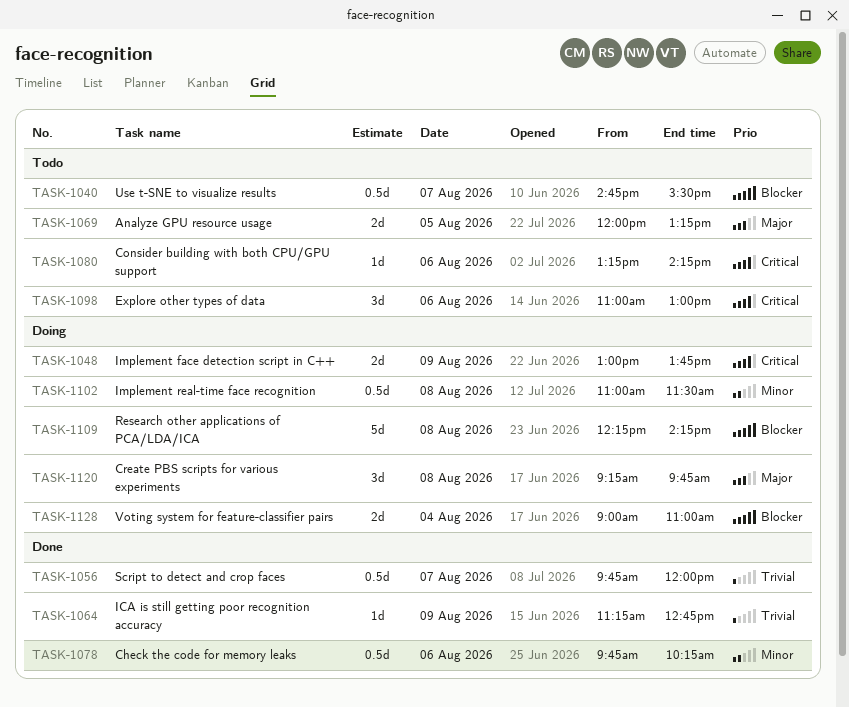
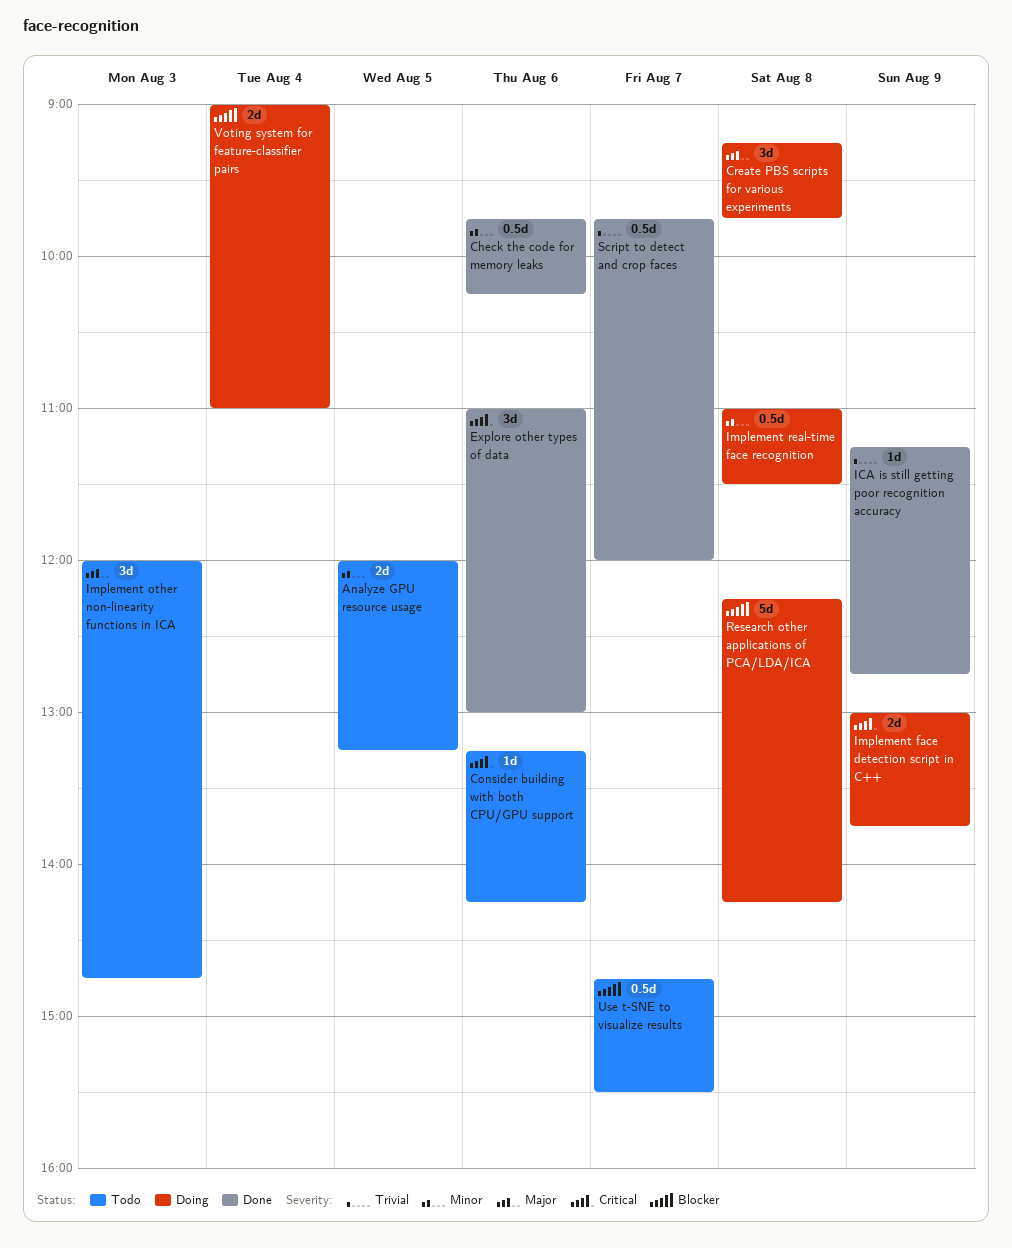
Analyze GPU resource usage, priority: Major -> Minor
Explore other types of data, status: Todo -> Done
Implement other non-linearity functions in ICA: none -> present

